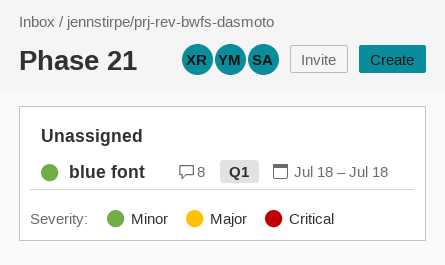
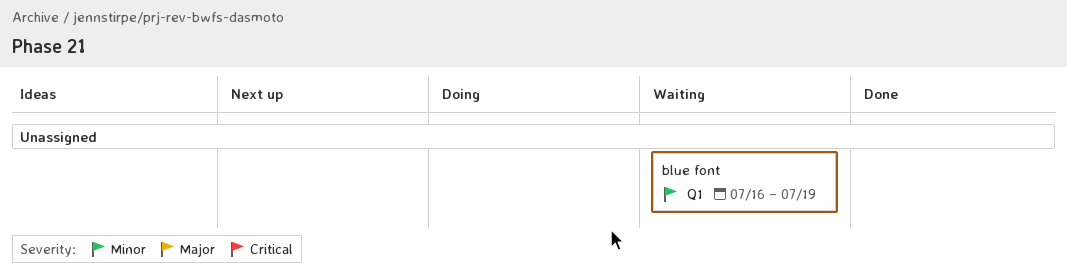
blue font, start: Jul 18 -> Jul 16
blue font, due: Jul 18 -> Jul 19

